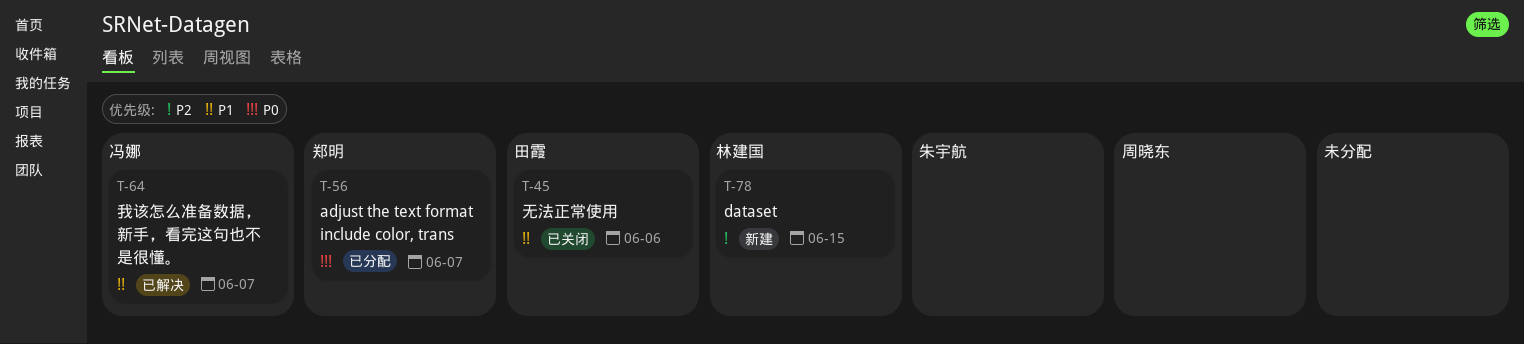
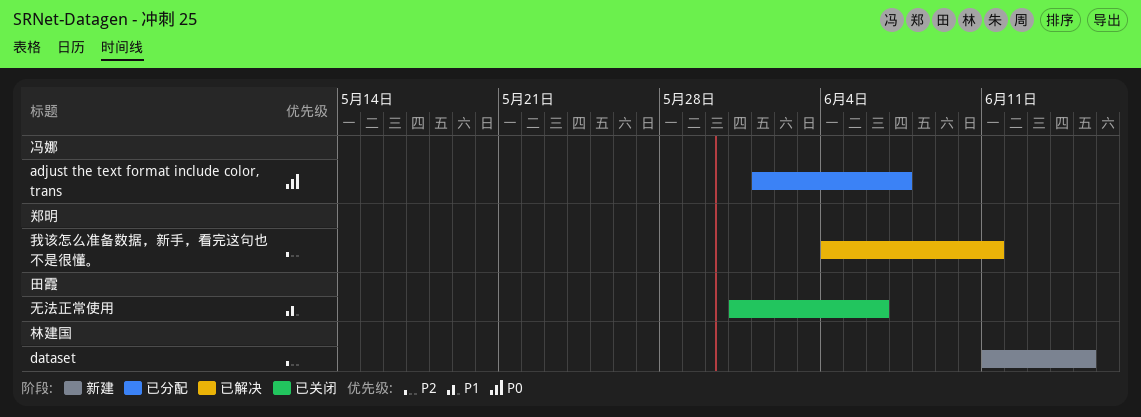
adjust the text format include color, trans, owner: 郑明 -> 冯娜
我该怎么准备数据，新手，看完这句也不是很懂。, owner: 冯娜 -> 郑明
我该怎么准备数据，新手，看完这句也不是很懂。, priority: P1 -> P2
我该怎么准备数据，新手，看完这句也不是很懂。, due: Jun 7 -> Jun 11

